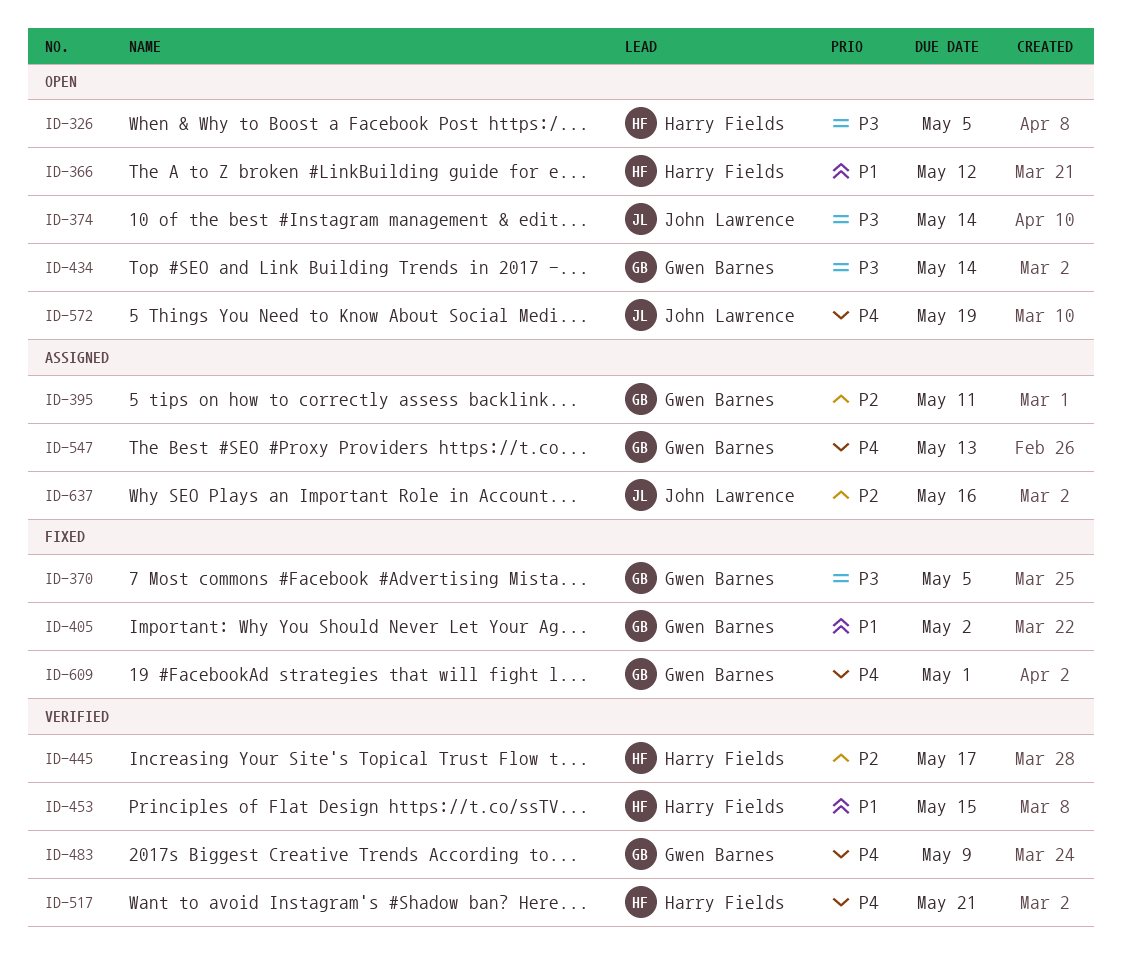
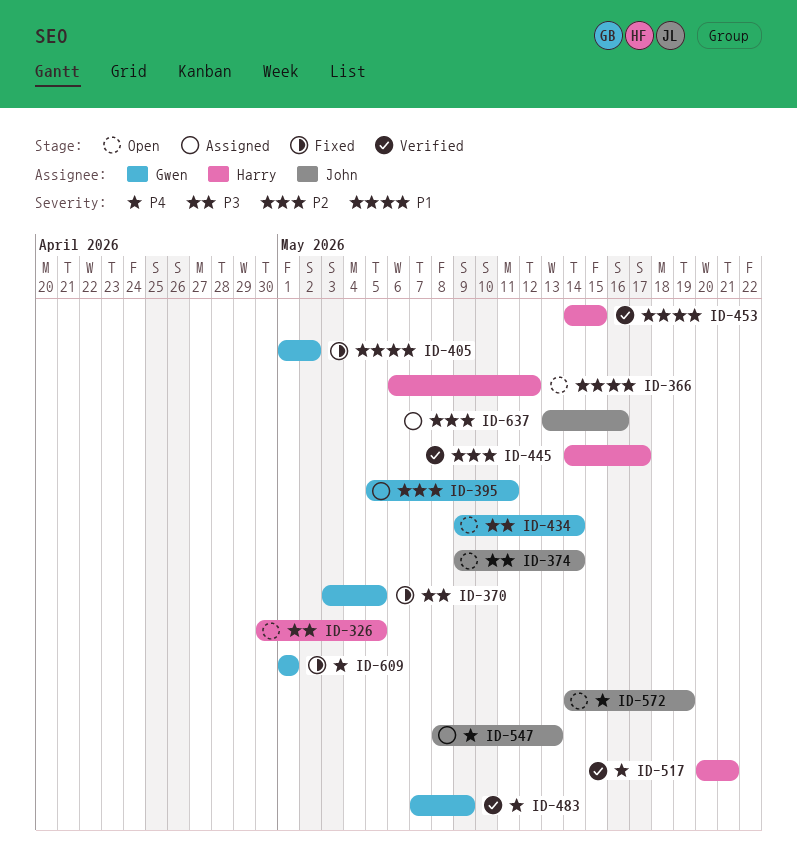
ID-547, owner: Gwen Barnes -> John Lawrence

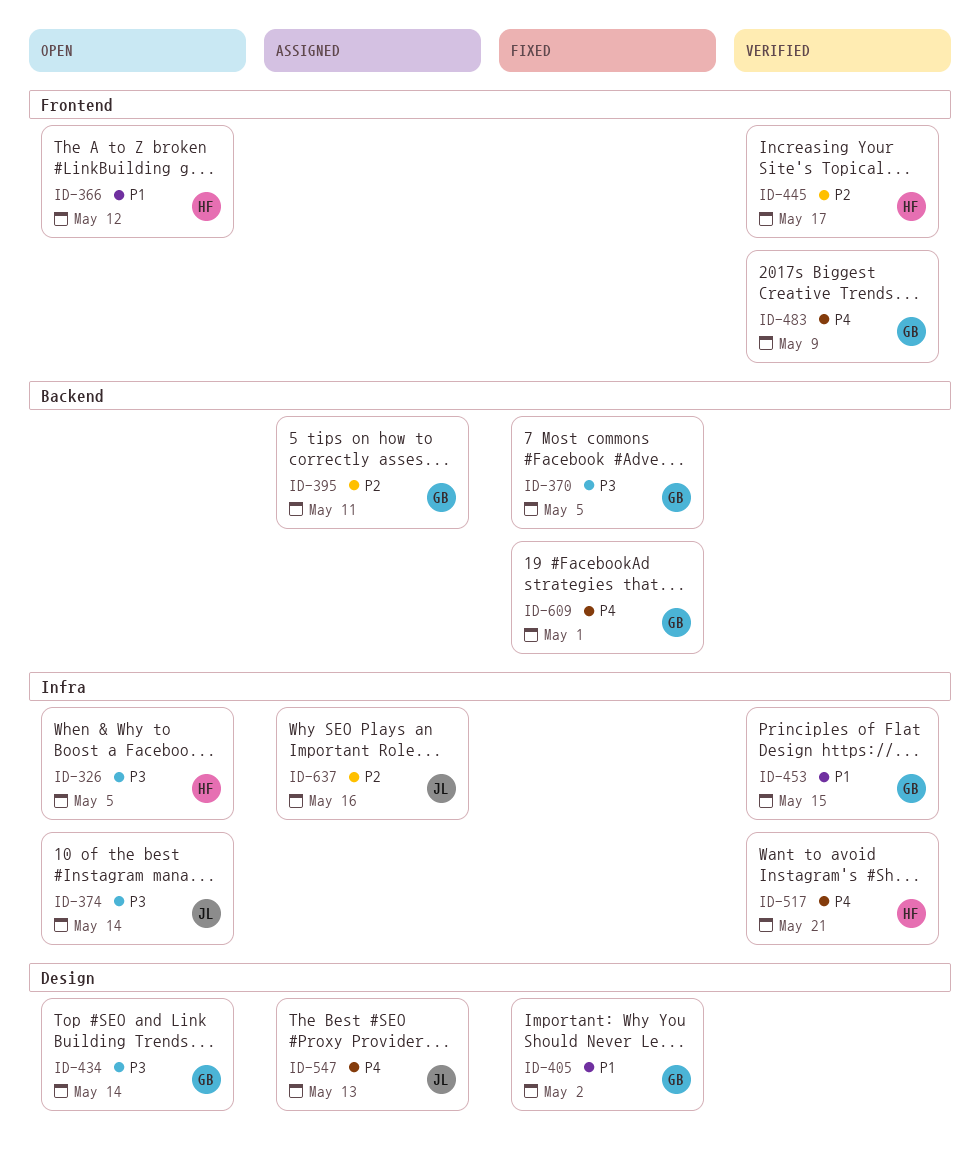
ID-453, owner: Harry -> Gwen
ID-572: present -> none

